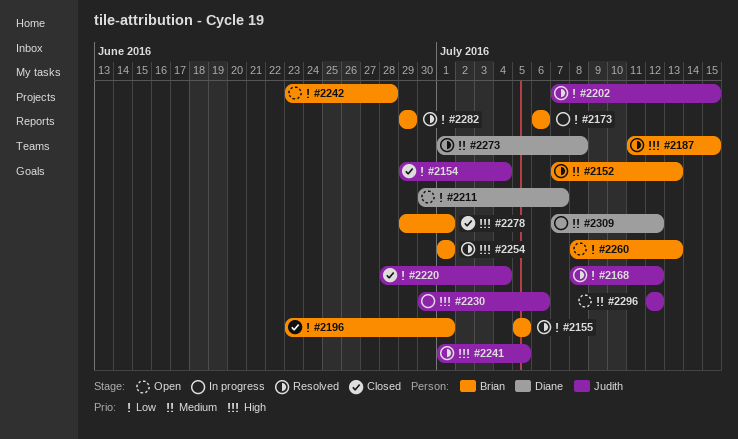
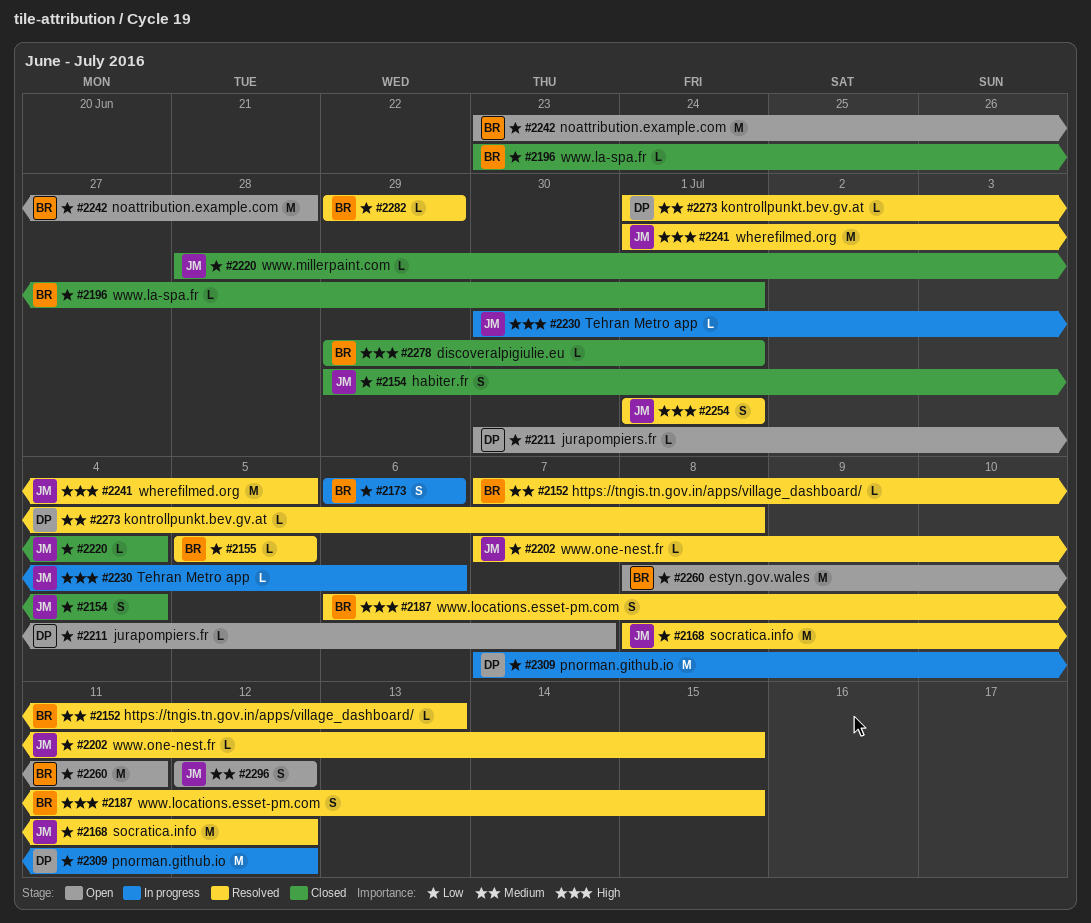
#2187, start: Jul 11 -> Jul 6
#2254, owner: Brian -> Judith
#2260, due: Jul 13 -> Jul 11
#2309, priority: Medium -> Low

